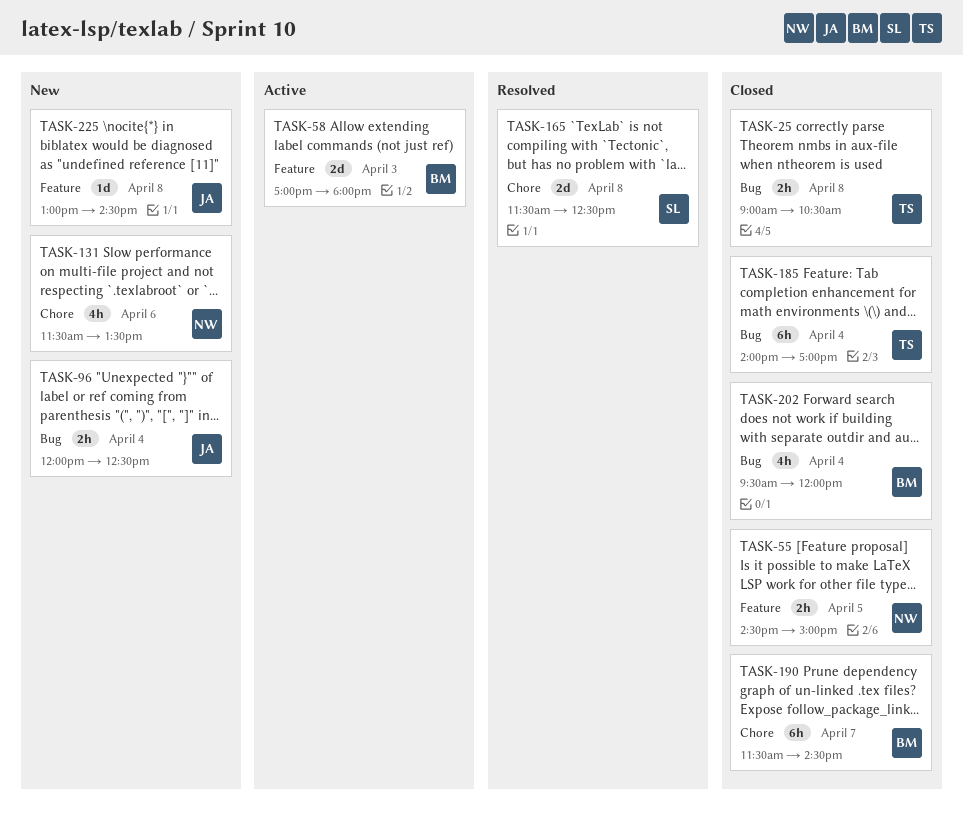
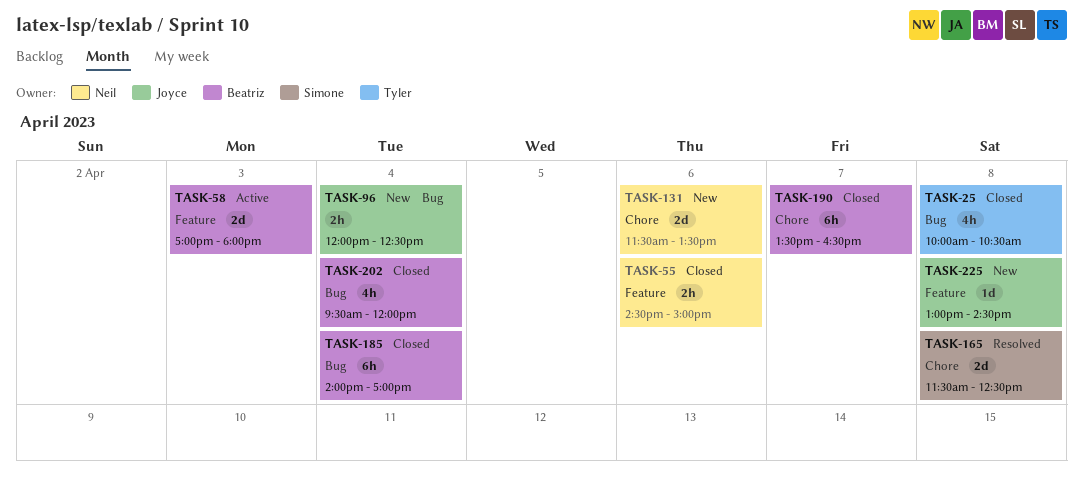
TASK-25, estimate: 2h -> 4h
TASK-25, begins: 09:00 -> 10:00
TASK-55, day: Apr 5 -> Apr 6
TASK-131, estimate: 4h -> 2d
TASK-185, owner: Tyler -> Beatriz
TASK-190, begins: 11:30 -> 13:30
TASK-190, ends: 14:30 -> 16:30

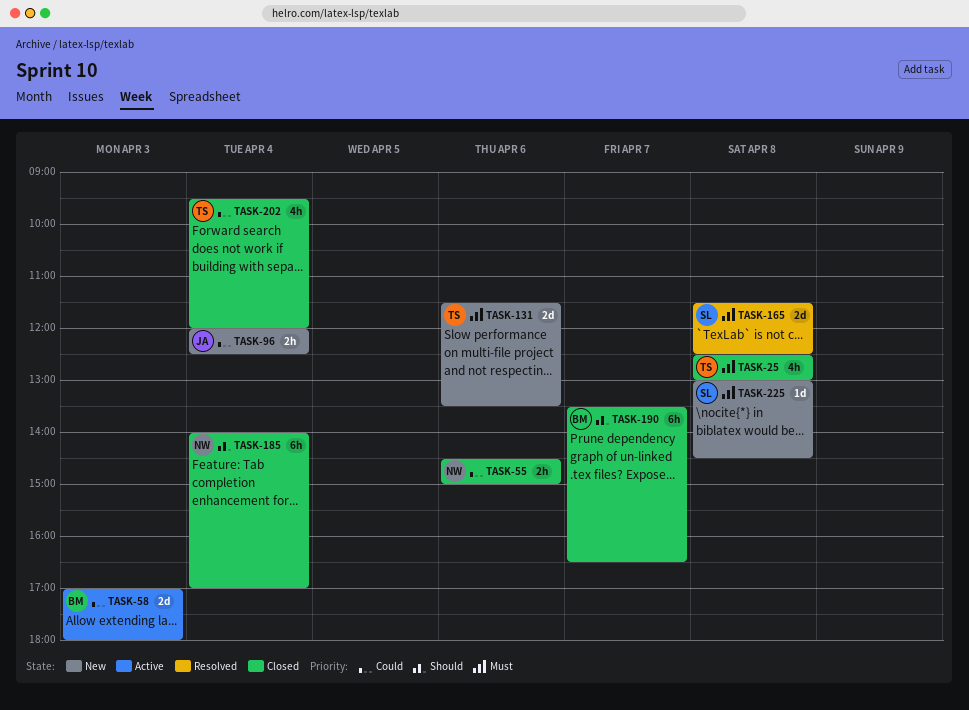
TASK-25, begins: 10:00 -> 12:30
TASK-25, ends: 10:30 -> 13:00
TASK-131, owner: Neil -> Tyler
TASK-185, owner: Beatriz -> Neil
TASK-202, owner: Beatriz -> Tyler
TASK-225, owner: Joyce -> Simone

